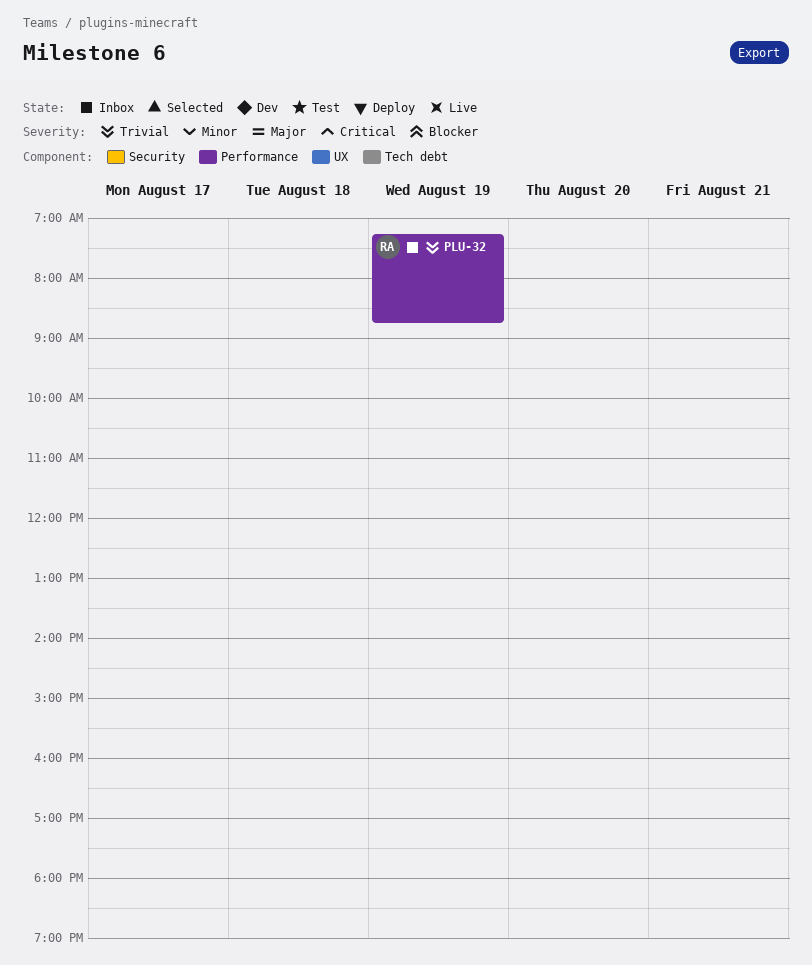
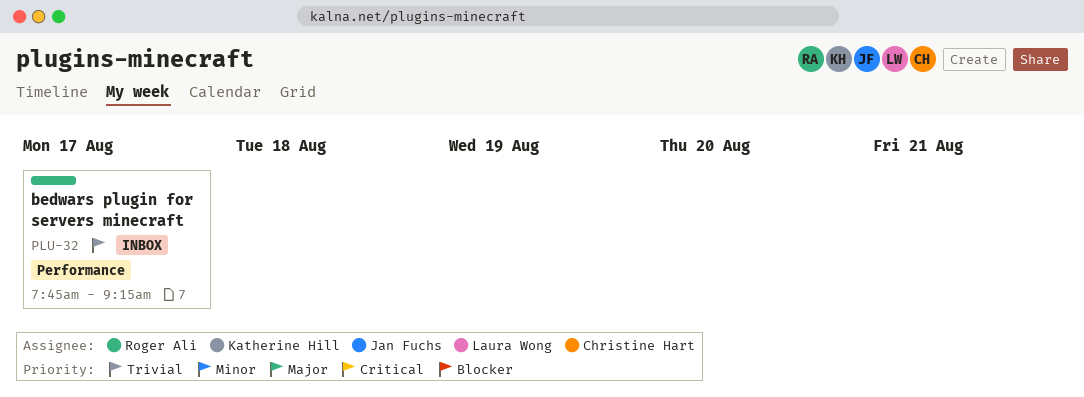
PLU-32, day: Aug 19 -> Aug 17
PLU-32, begins: 07:15 -> 07:45
PLU-32, ends: 08:45 -> 09:15

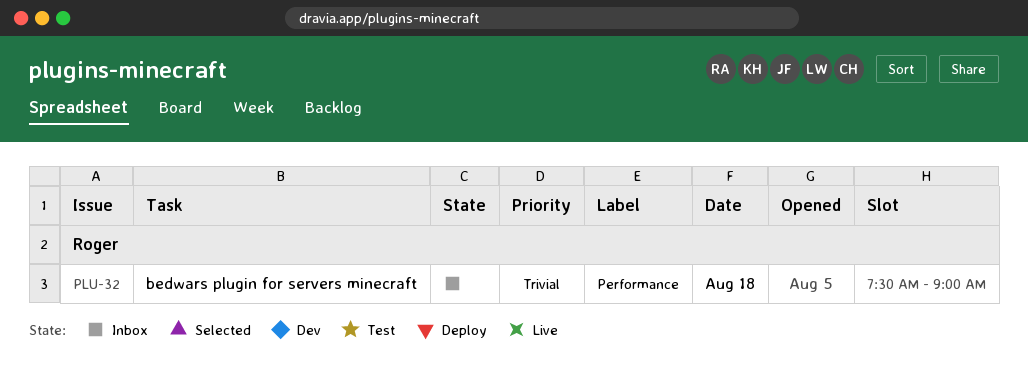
PLU-32, day: Aug 17 -> Aug 18
PLU-32, begins: 07:45 -> 07:30
PLU-32, ends: 09:15 -> 09:00

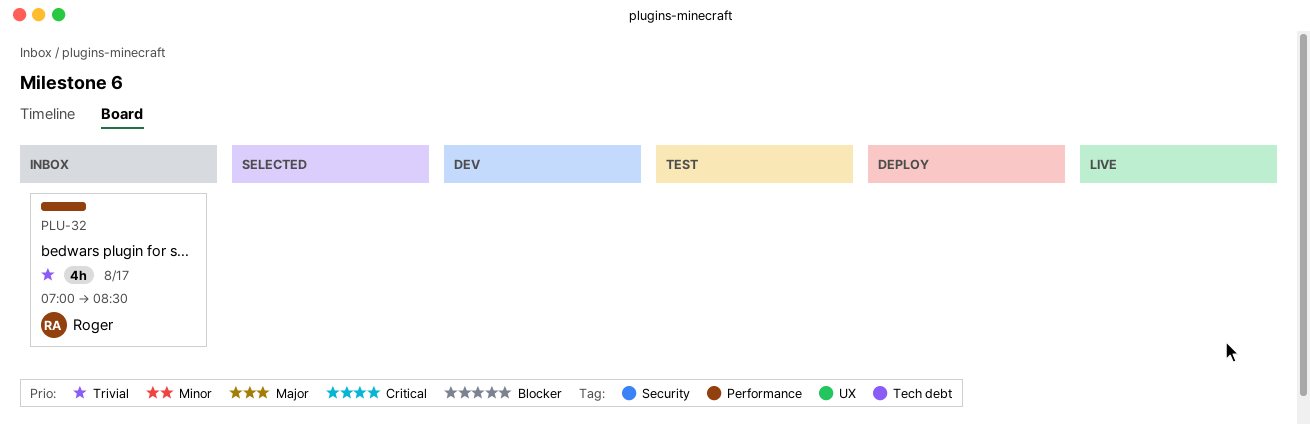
PLU-32, day: Aug 18 -> Aug 17
PLU-32, begins: 07:30 -> 07:00
PLU-32, ends: 09:00 -> 08:30

